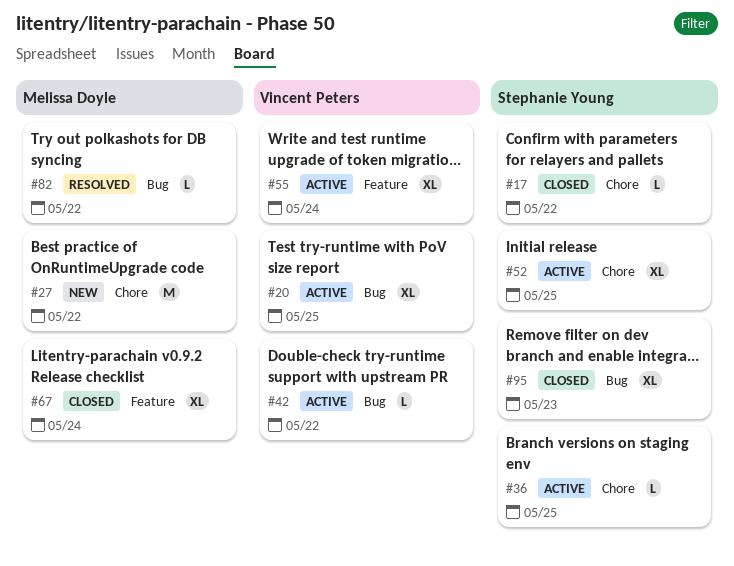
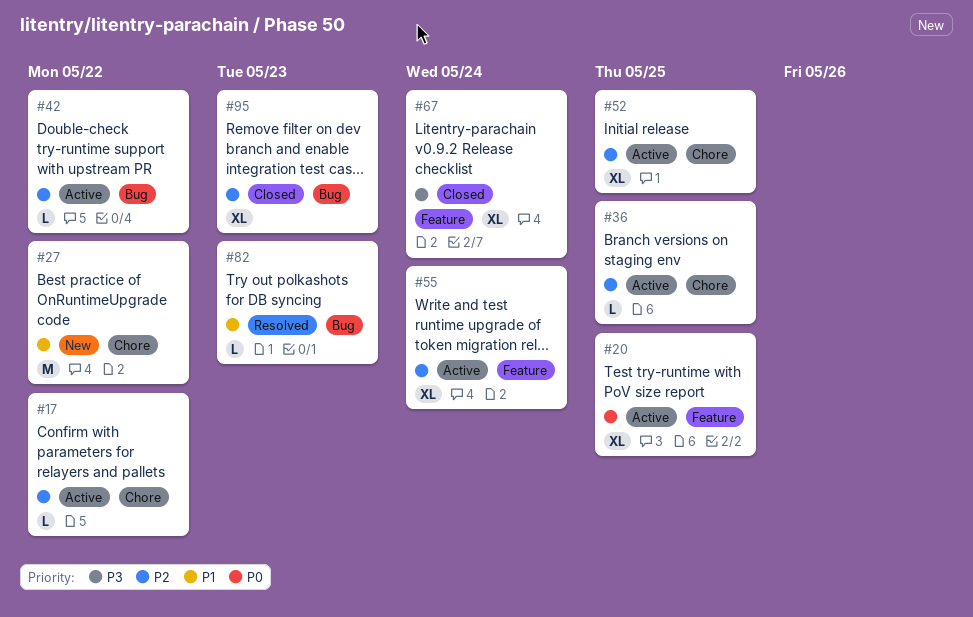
#17, status: Closed -> Active
#20, label: Bug -> Feature
#82, due: May 22 -> May 23

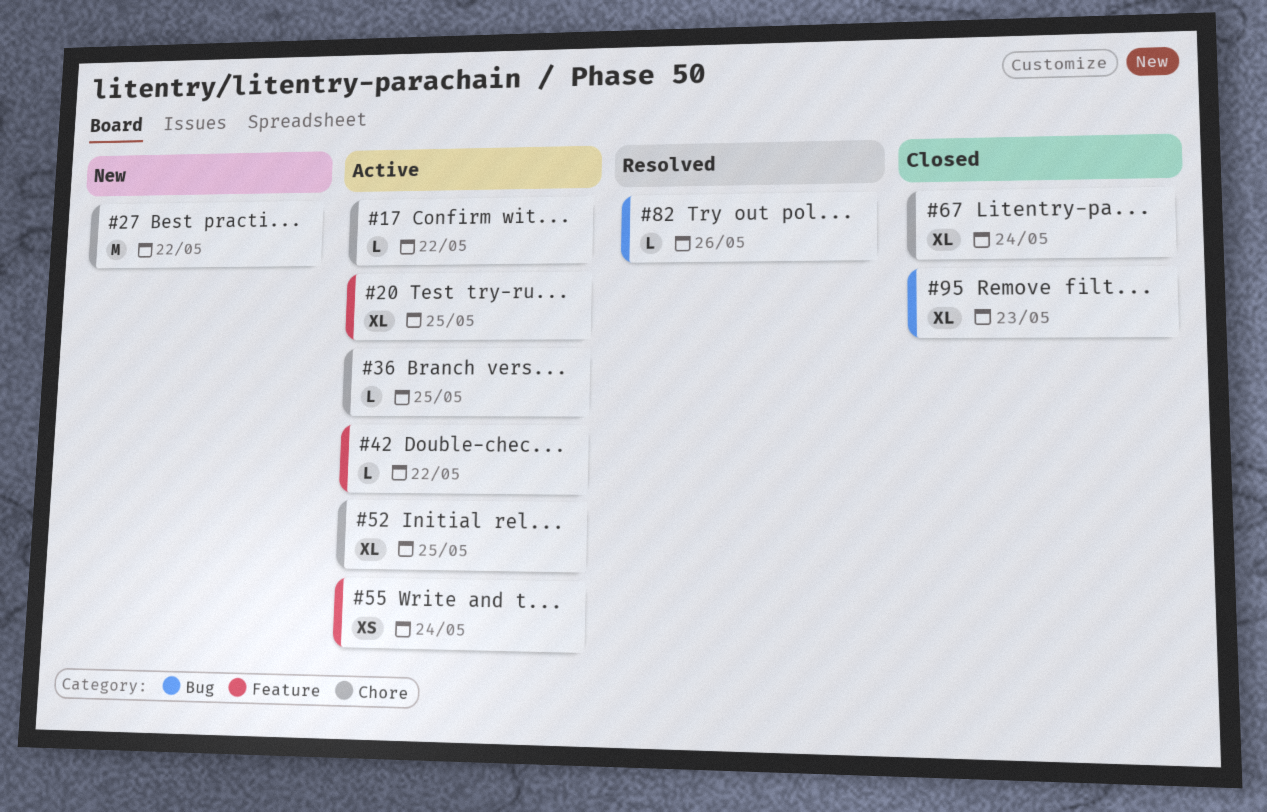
#42, label: Bug -> Feature
#55, estimate: XL -> XS
#67, label: Feature -> Chore
#82, due: May 23 -> May 26

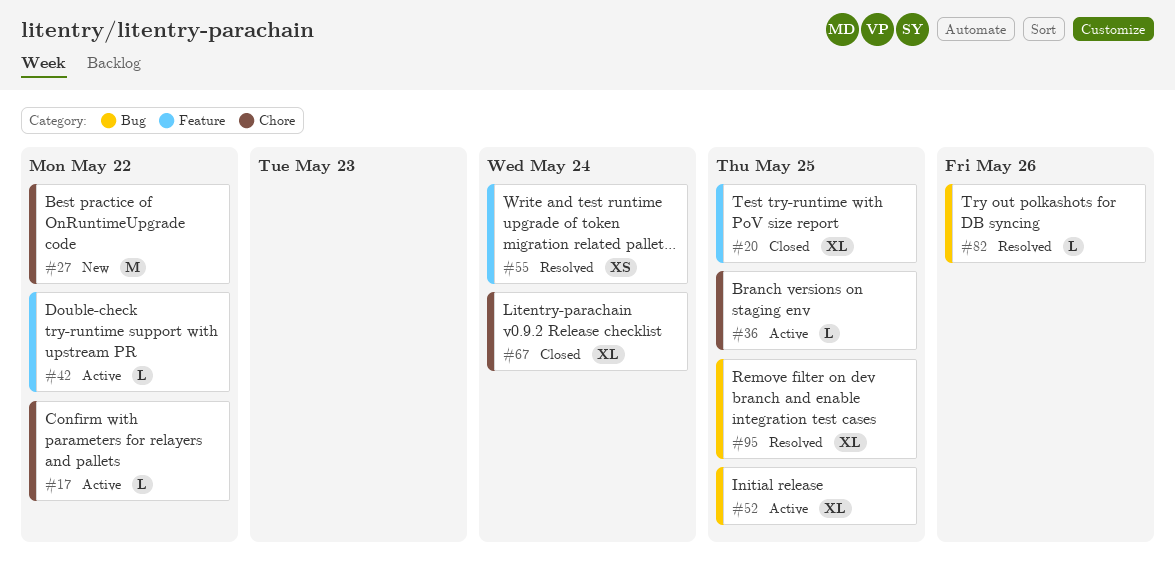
#20, status: Active -> Closed
#52, label: Chore -> Bug
#55, status: Active -> Resolved
#95, status: Closed -> Resolved
#95, due: May 23 -> May 25

